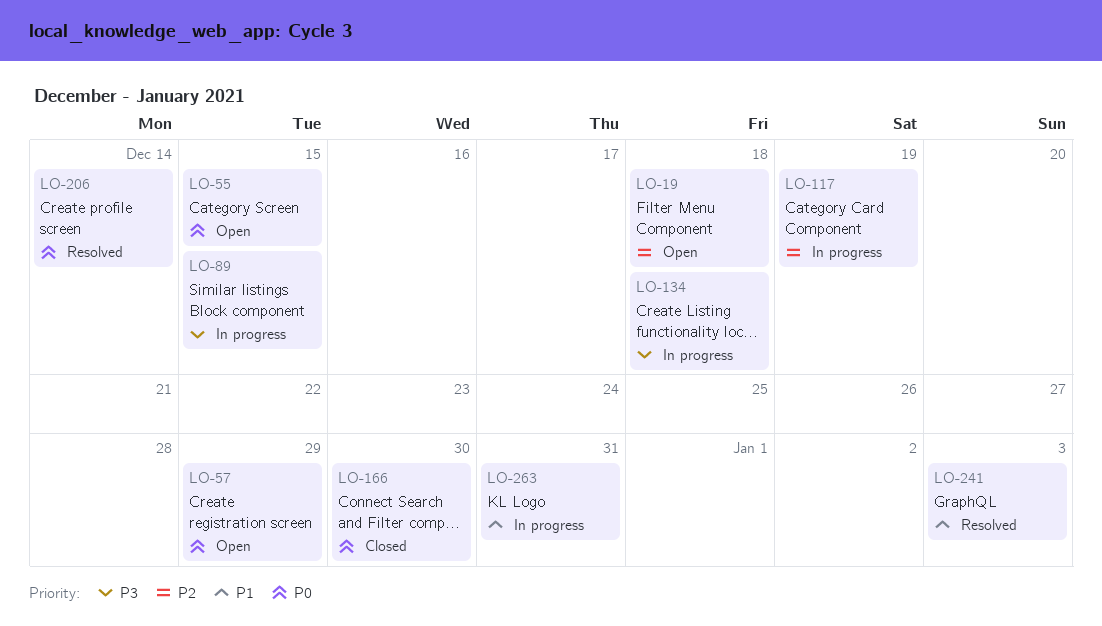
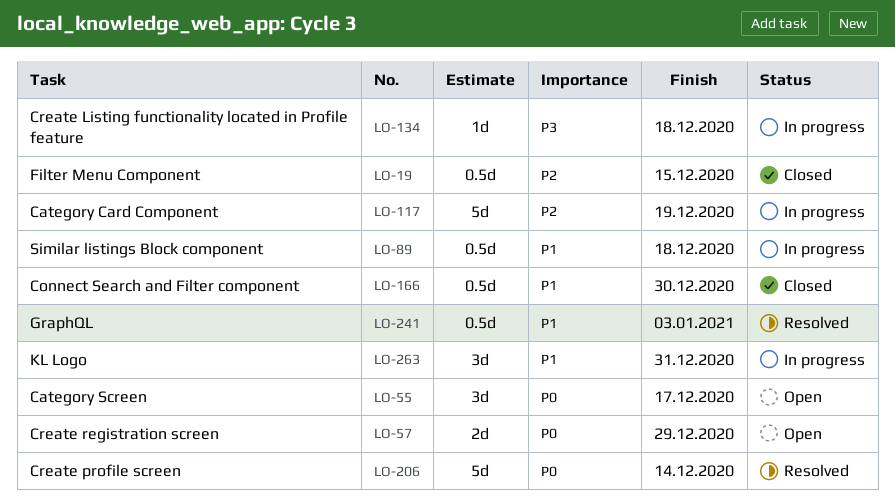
LO-19, status: Open -> Closed
LO-19, due: Dec 18 -> Dec 15
LO-55, due: Dec 15 -> Dec 17
LO-89, priority: P3 -> P1
LO-89, due: Dec 15 -> Dec 18
LO-166, priority: P0 -> P1

